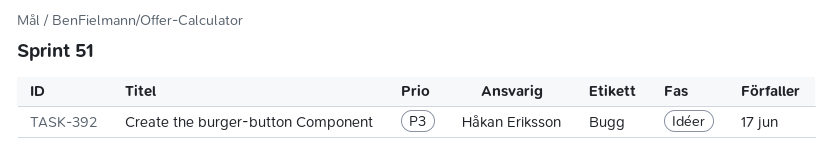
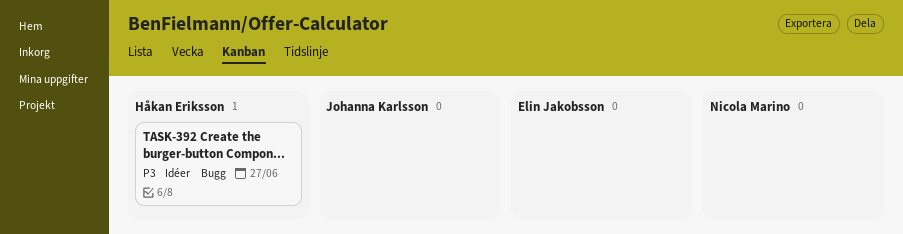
TASK-392, due: Jun 17 -> Jun 27

